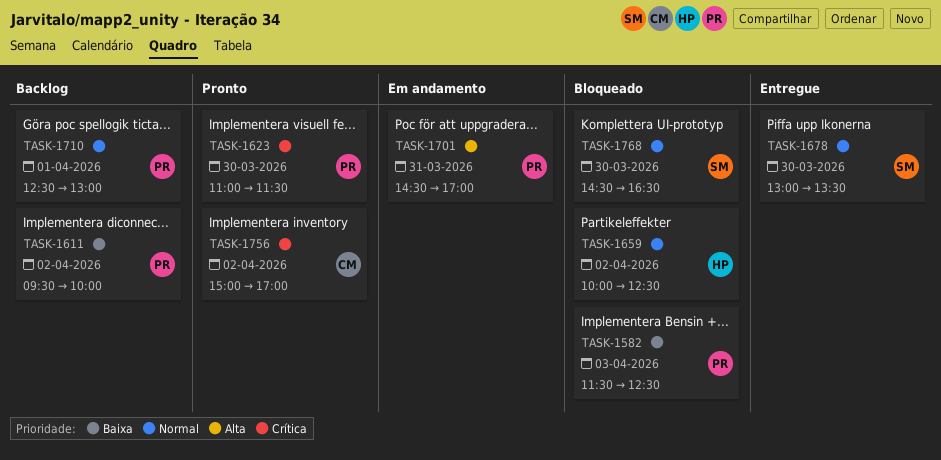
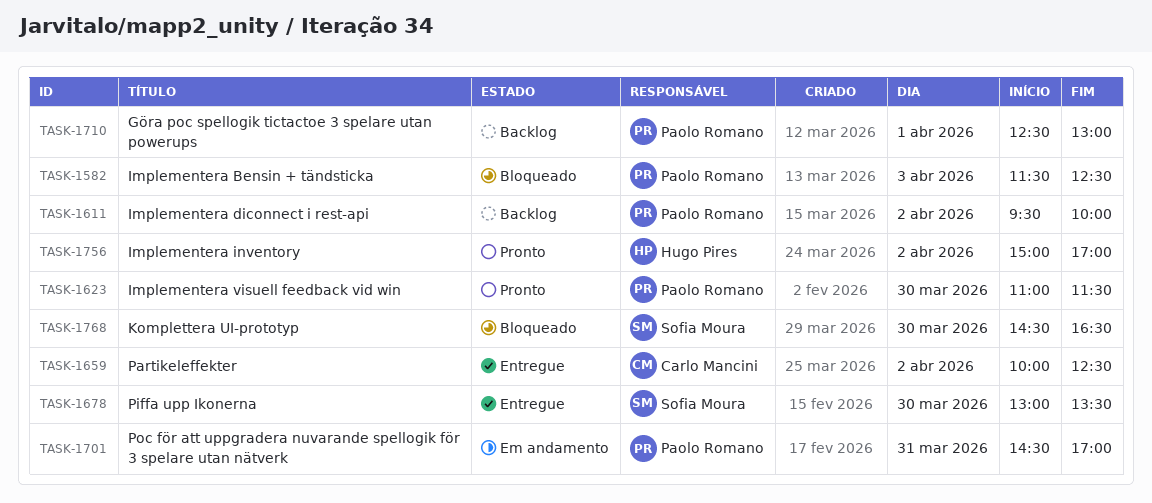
TASK-1659, status: Bloqueado -> Entregue
TASK-1659, owner: Hugo Pires -> Carlo Mancini
TASK-1756, owner: Carlo Mancini -> Hugo Pires

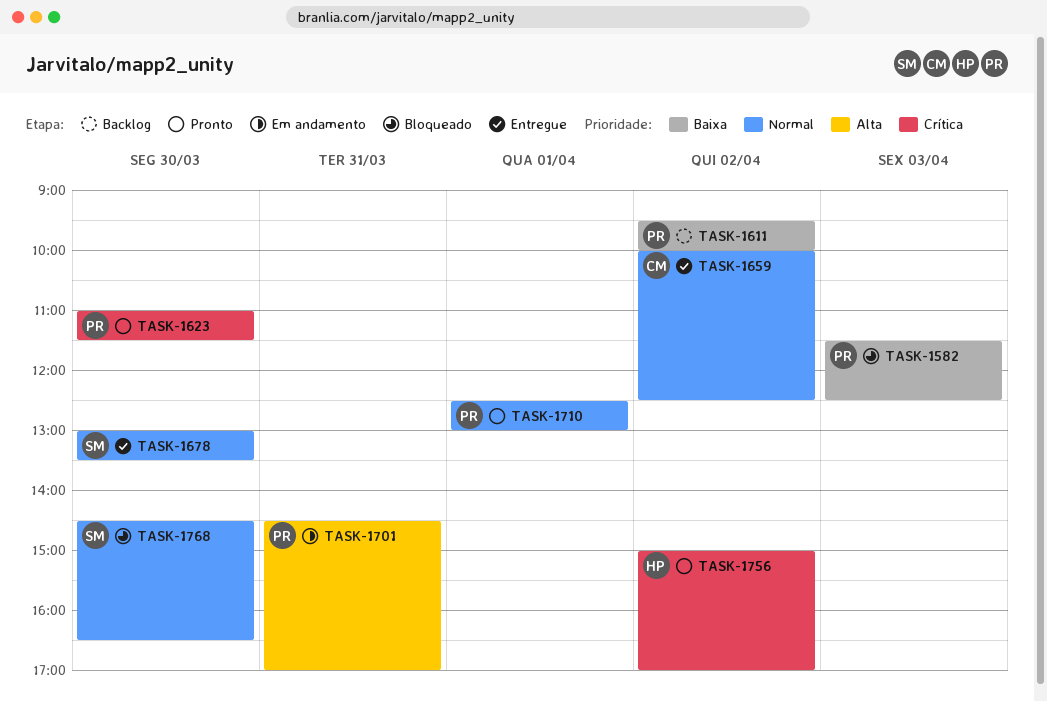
TASK-1710, status: Backlog -> Pronto

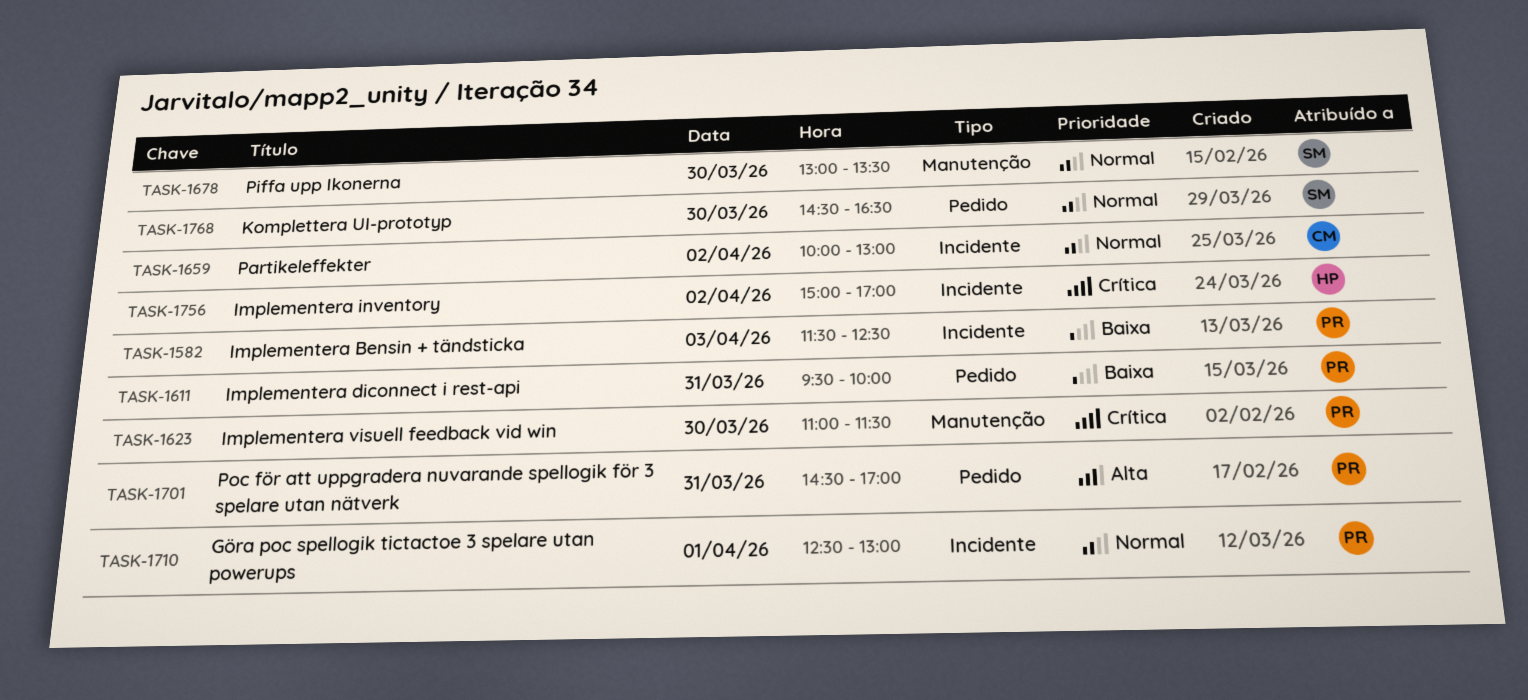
TASK-1611, day: Apr 2 -> Mar 31
TASK-1659, ends: 12:30 -> 13:00

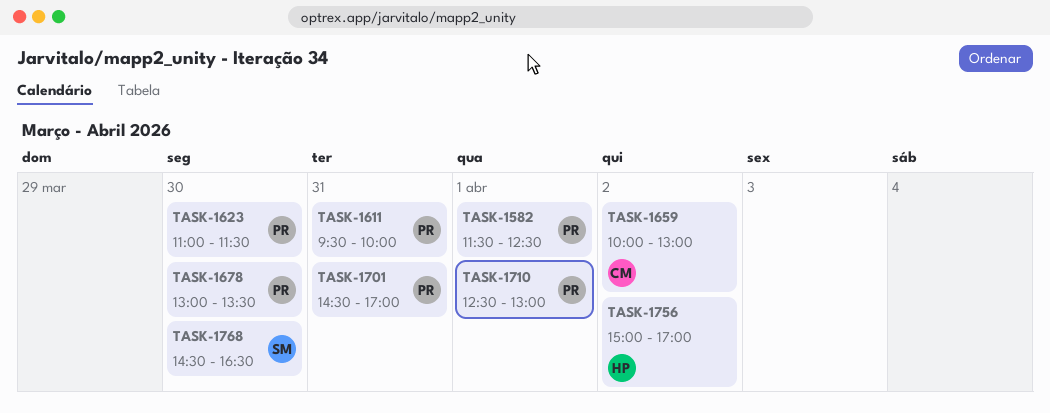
TASK-1582, day: Apr 3 -> Apr 1
TASK-1678, owner: SM -> PR

